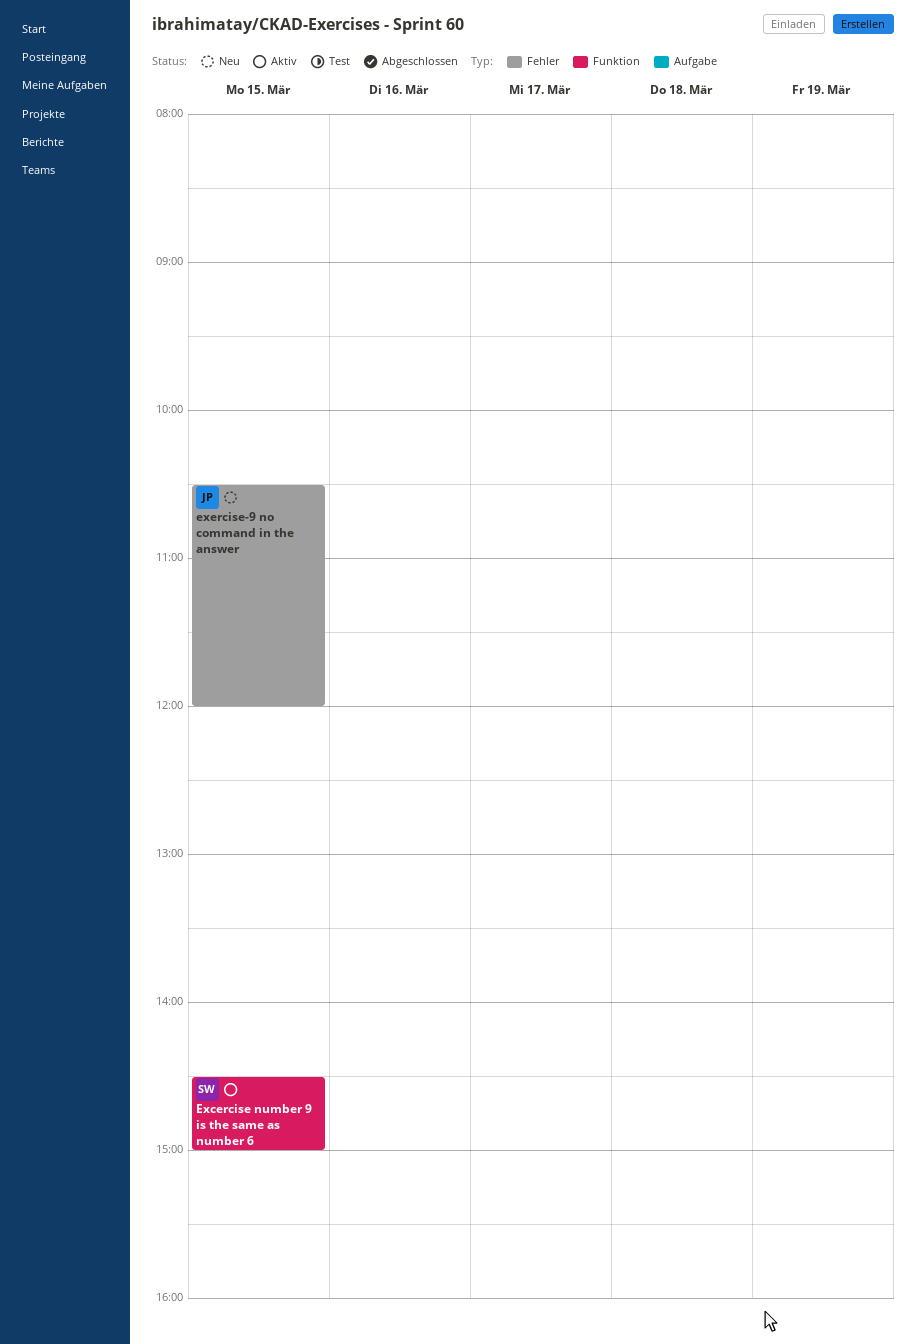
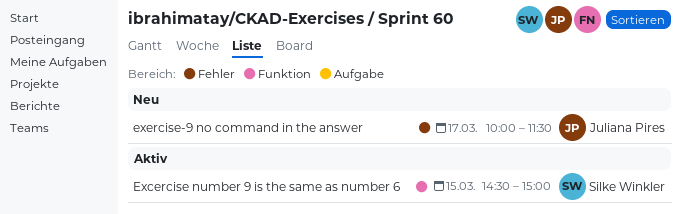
exercise-9 no command in the answer, day: Mar 15 -> Mar 17
exercise-9 no command in the answer, begins: 10:30 -> 10:00
exercise-9 no command in the answer, ends: 12:00 -> 11:30

